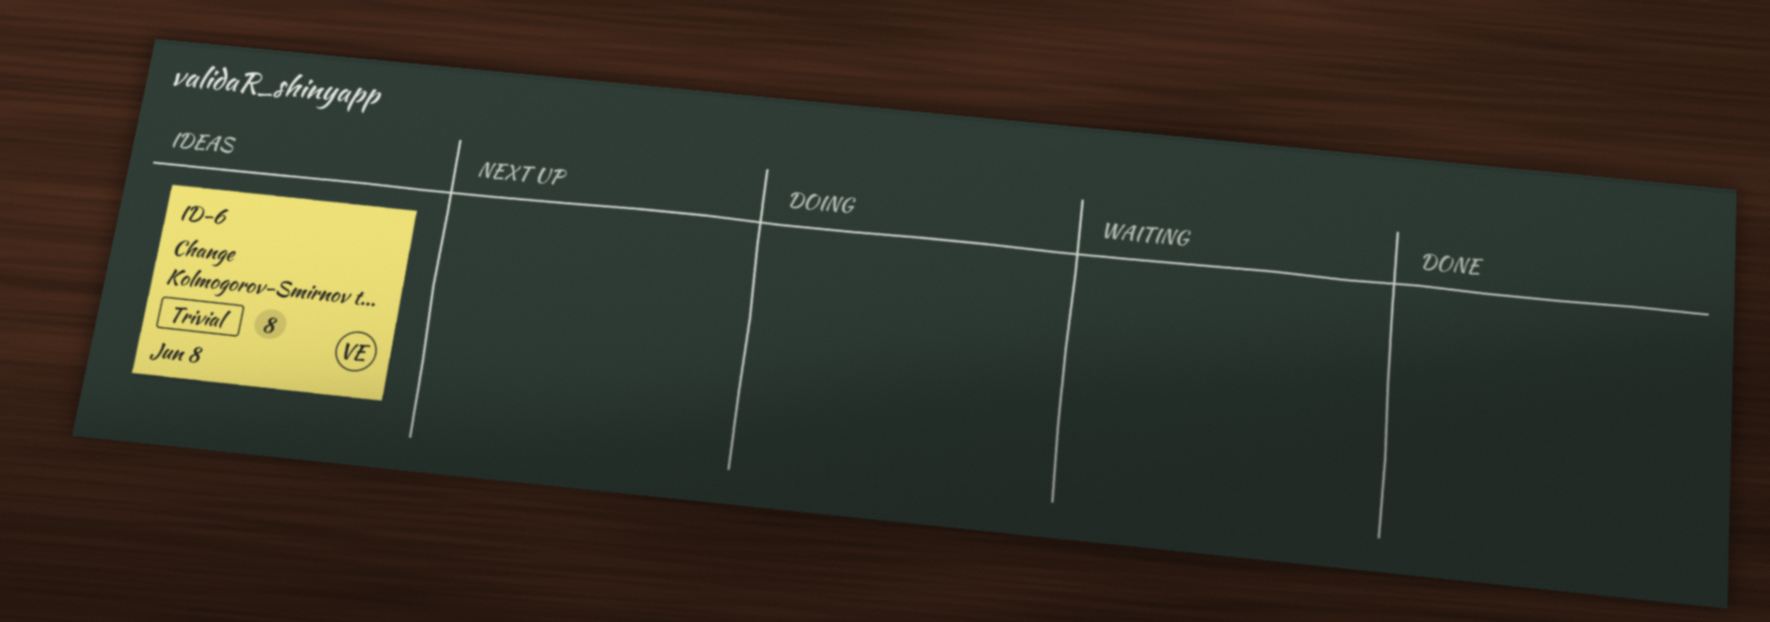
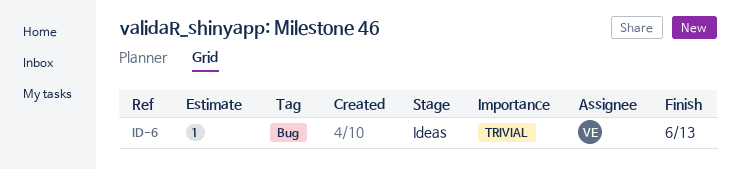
ID-6, estimate: 8 -> 1
ID-6, due: Jun 8 -> Jun 13

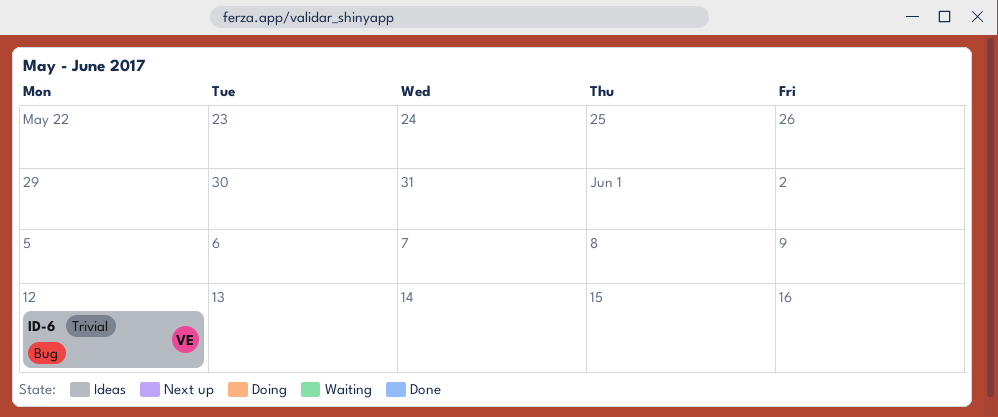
ID-6, due: Jun 13 -> Jun 12

